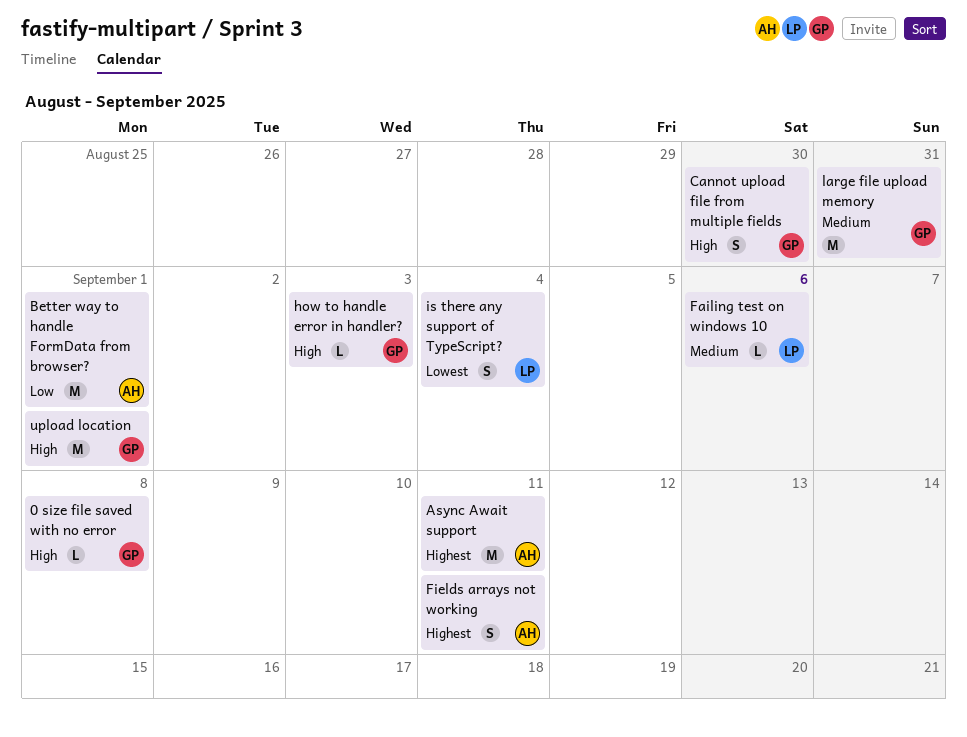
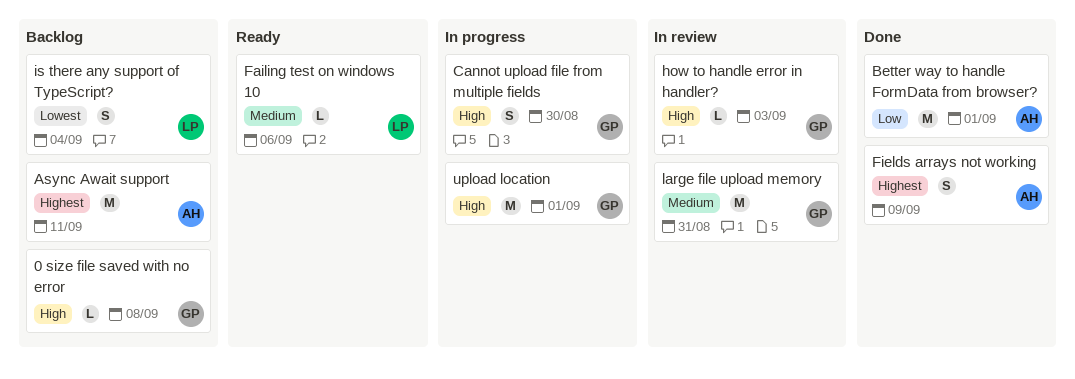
Fields arrays not working, due: Sep 11 -> Sep 9

